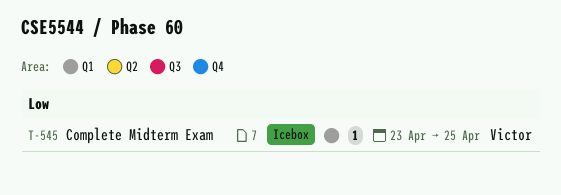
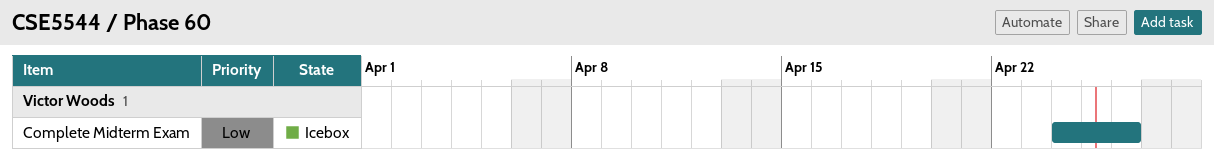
Complete Midterm Exam, start: Apr 23 -> Apr 24
Complete Midterm Exam, due: Apr 25 -> Apr 26

